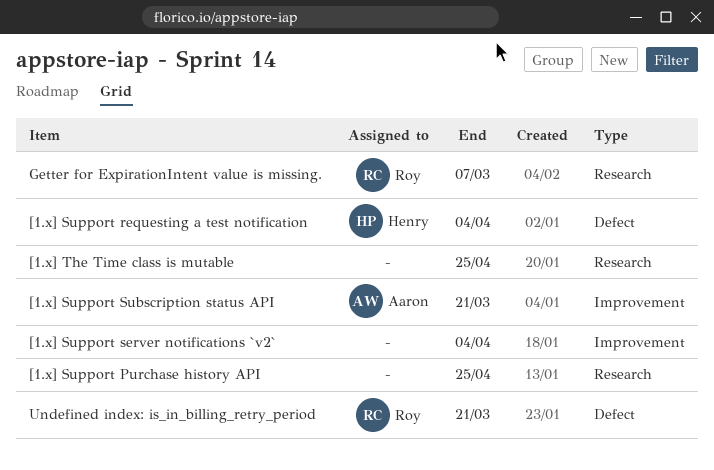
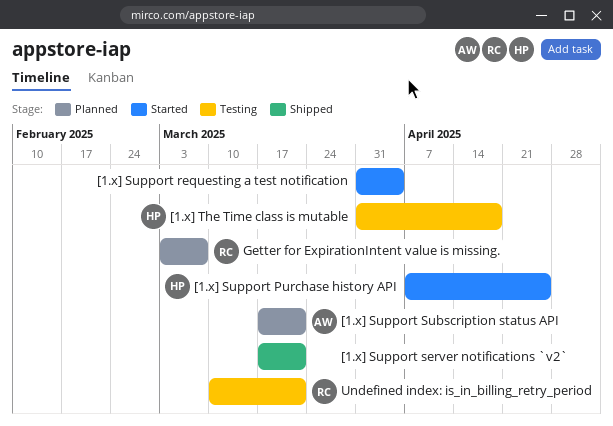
[1.x] Support Purchase history API, owner: none -> Henry
[1.x] Support requesting a test notification, owner: Henry -> none
[1.x] Support server notifications `v2`, due: Apr 4 -> Mar 21
[1.x] The Time class is mutable, owner: none -> Henry
[1.x] The Time class is mutable, due: Apr 25 -> Apr 18

